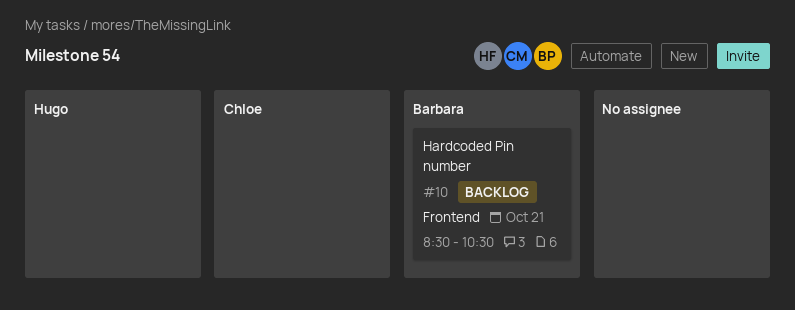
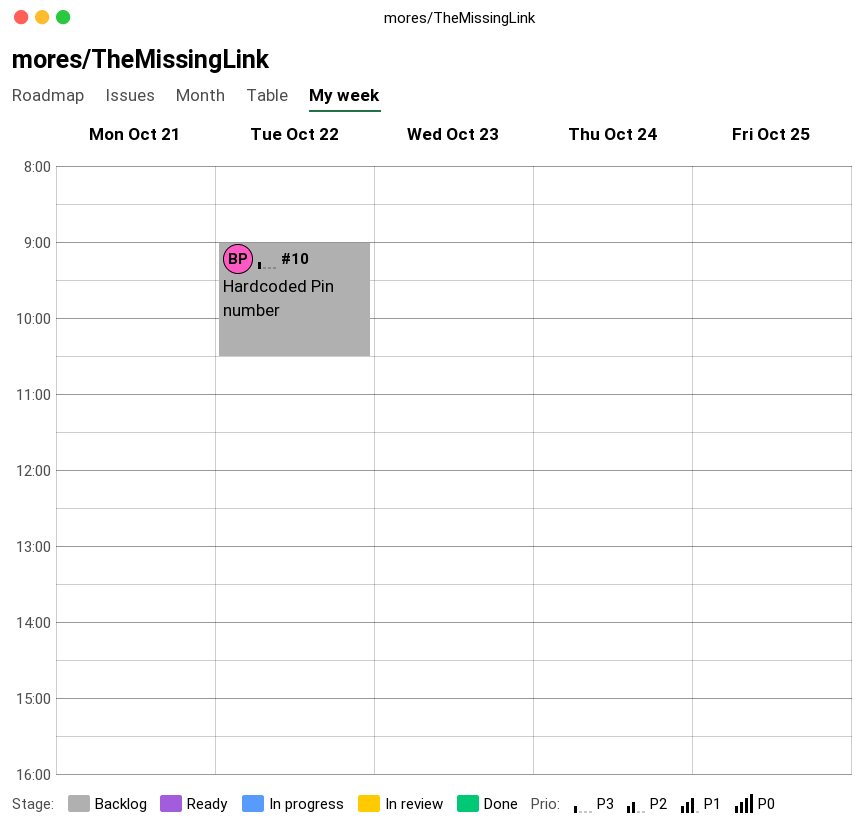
#10, day: Oct 21 -> Oct 22
#10, begins: 08:30 -> 09:00

